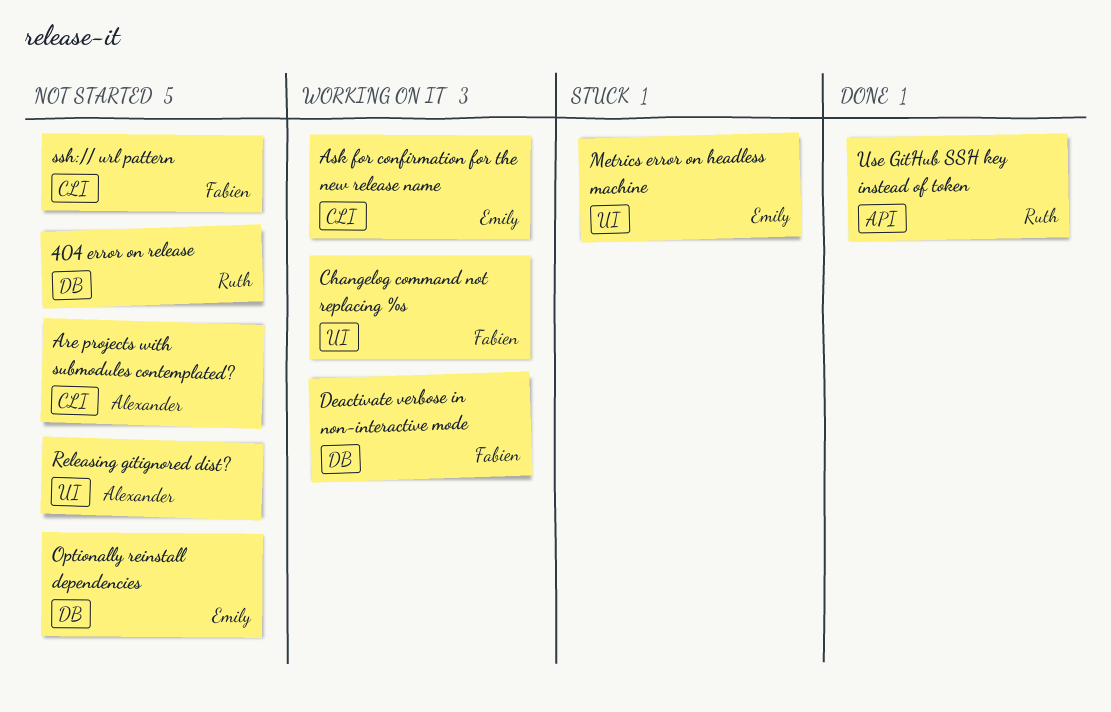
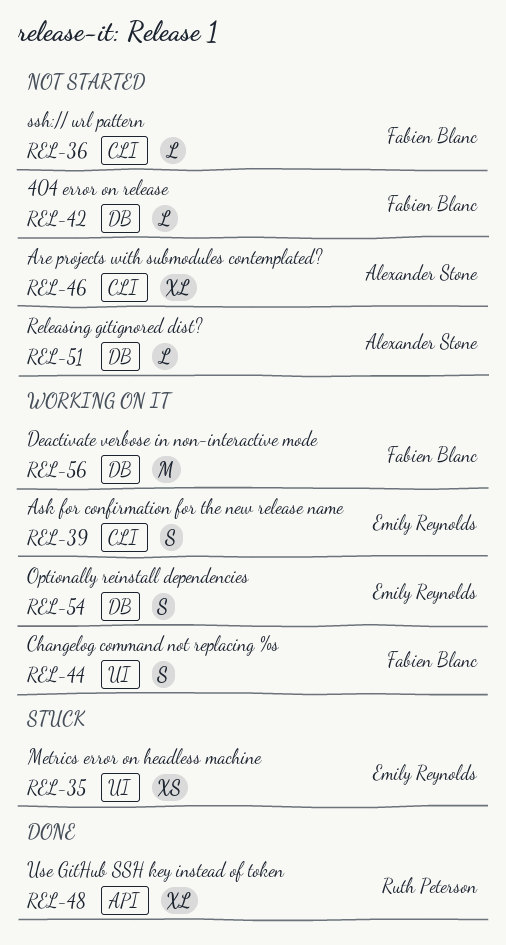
404 error on release, owner: Ruth Peterson -> Fabien Blanc
Optionally reinstall dependencies, status: Not started -> Working on it
Releasing gitignored dist?, label: UI -> DB

